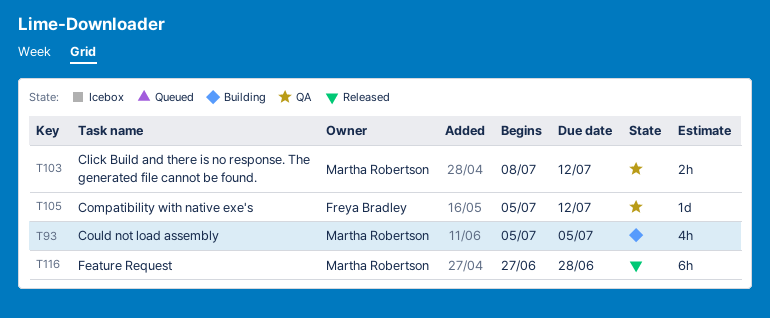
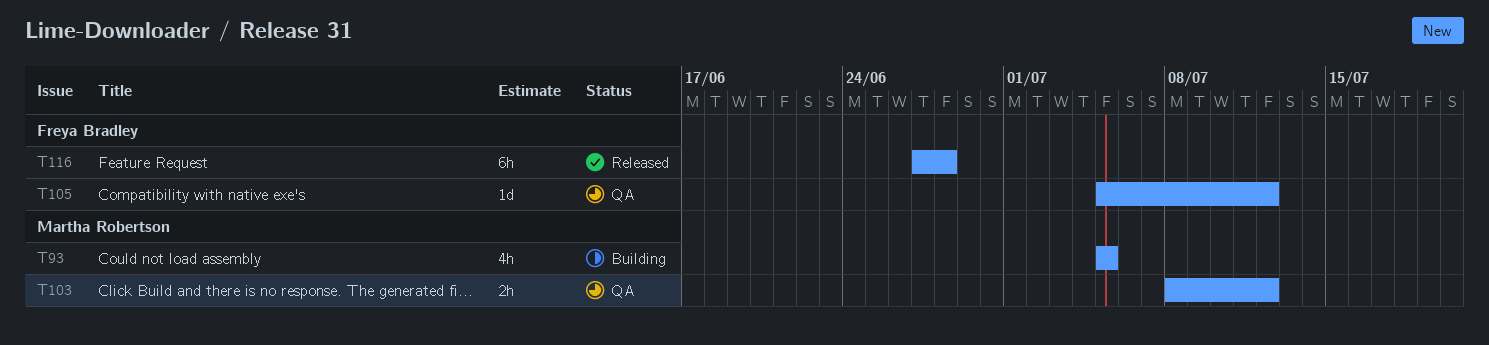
T116, owner: Martha Robertson -> Freya Bradley

